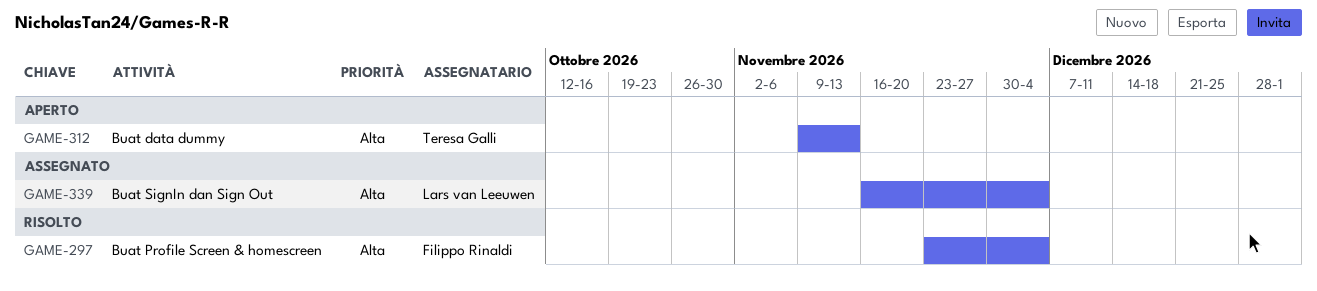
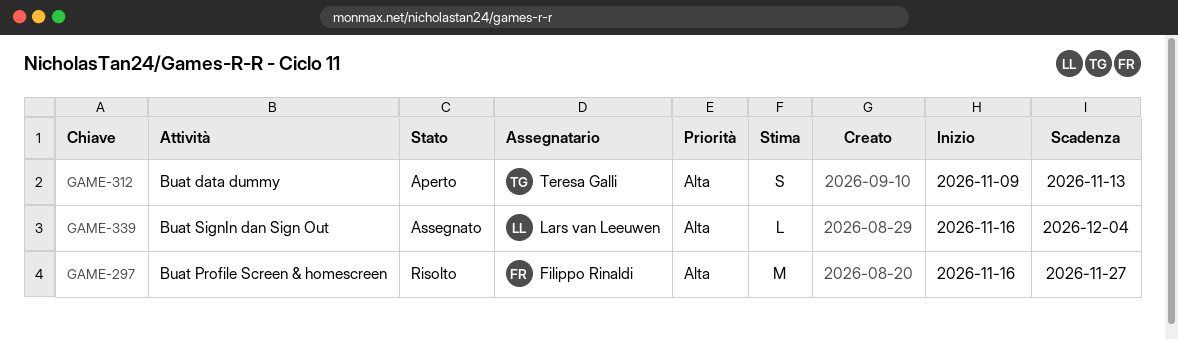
GAME-297, start: Nov 23 -> Nov 16
GAME-297, due: Dec 4 -> Nov 27

